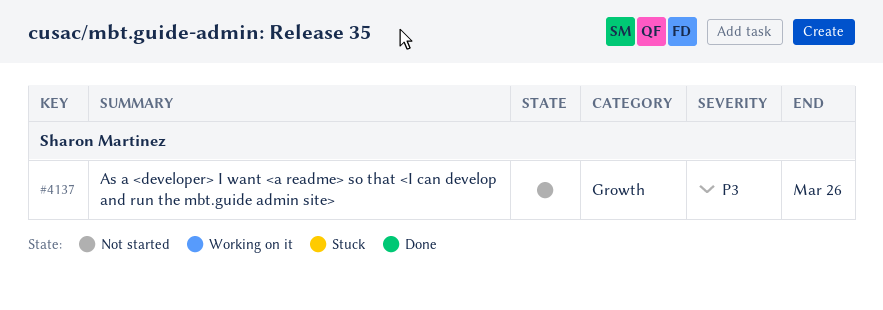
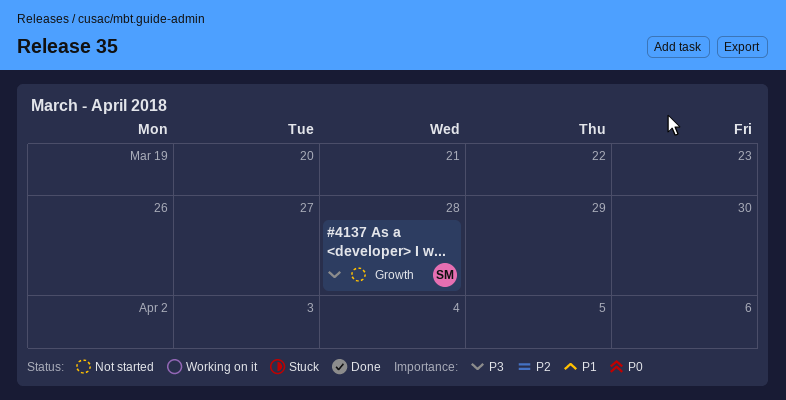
#4137, due: Mar 26 -> Mar 28

